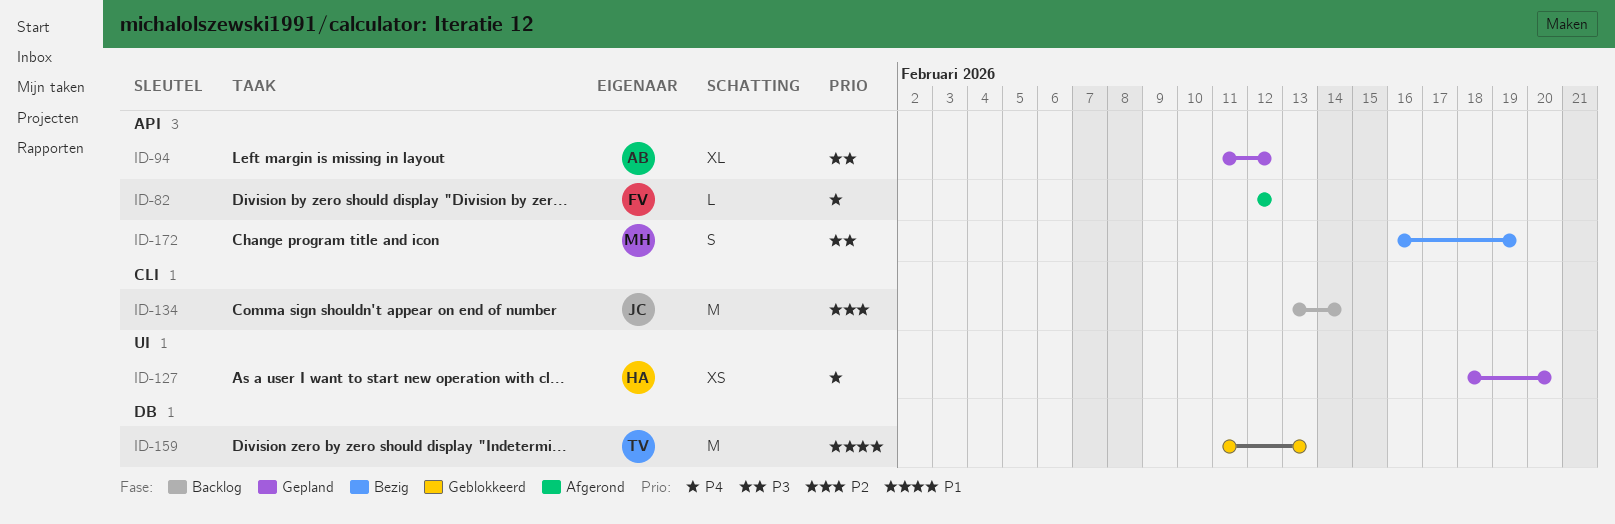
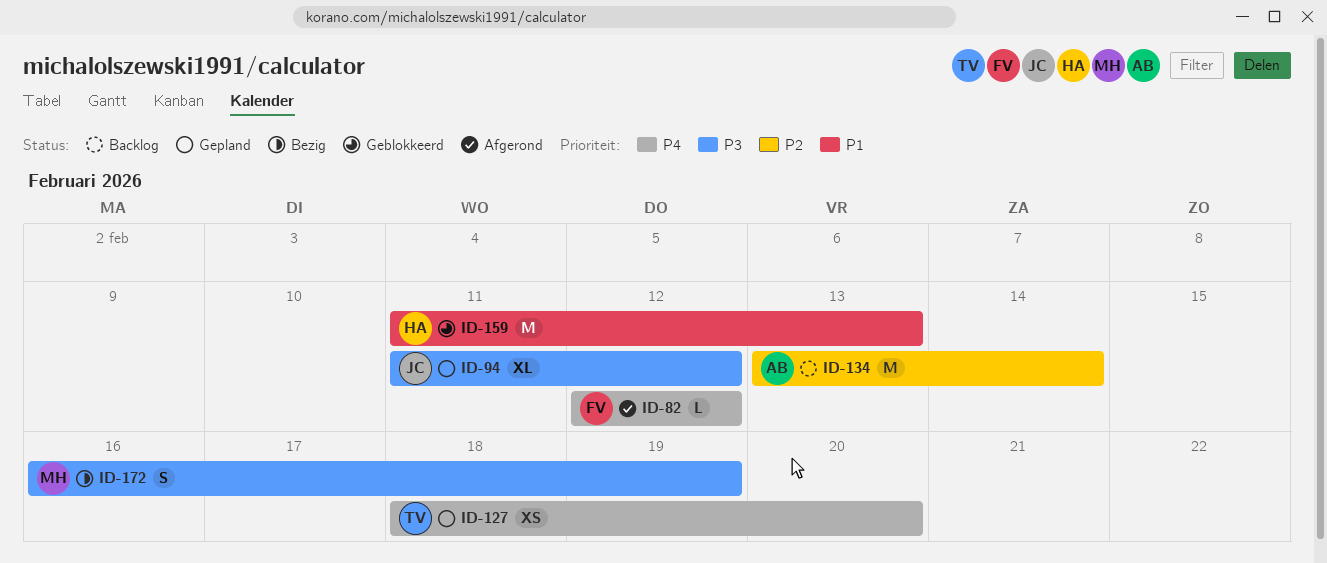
ID-94, owner: AB -> JC
ID-127, owner: HA -> TV
ID-134, owner: JC -> AB
ID-159, owner: TV -> HA

